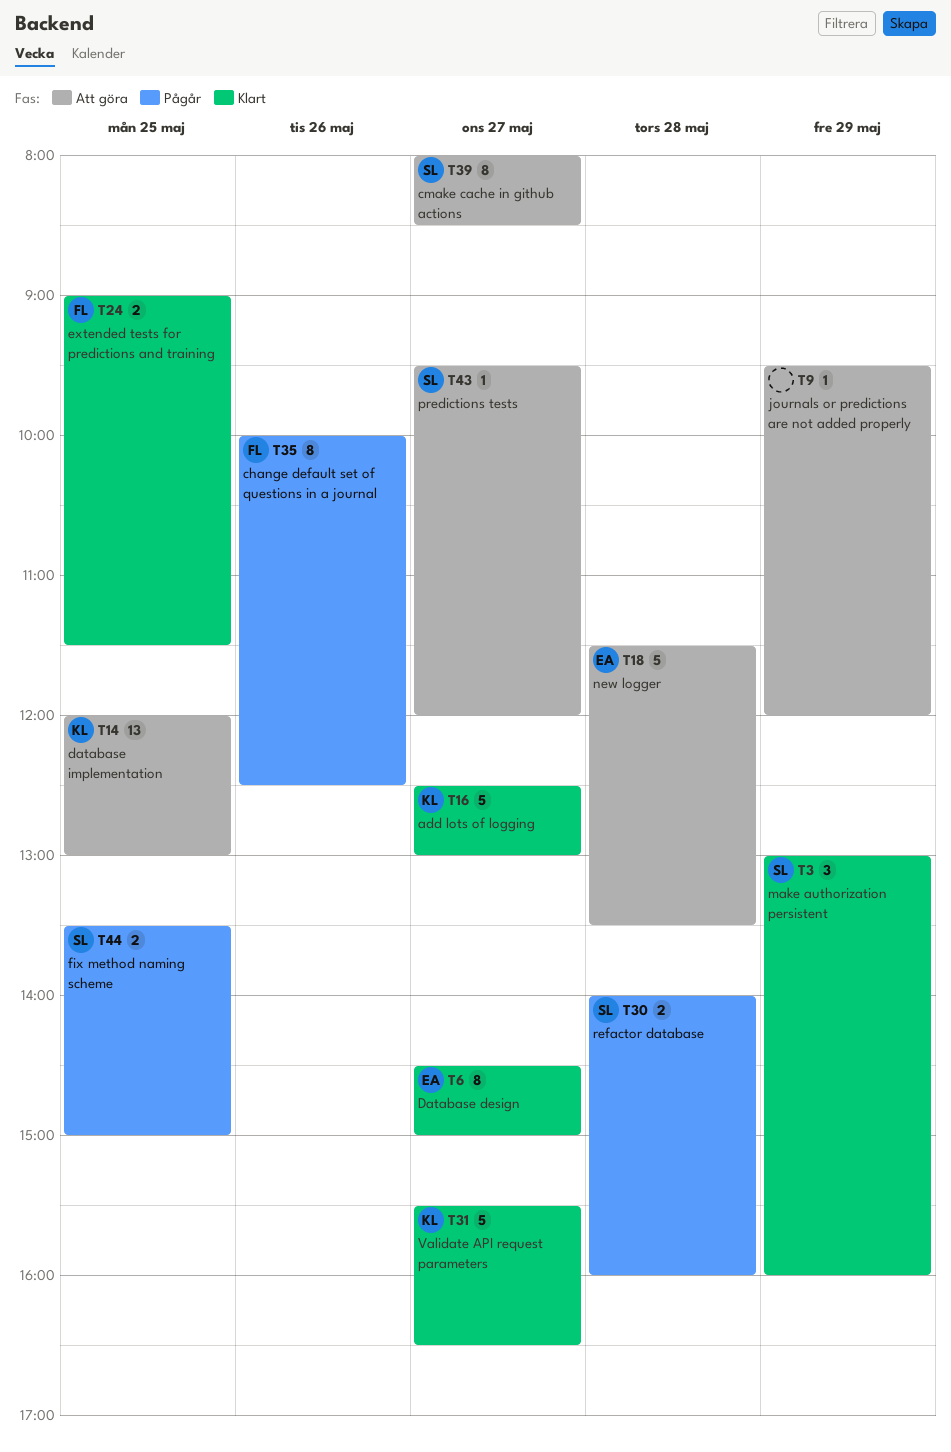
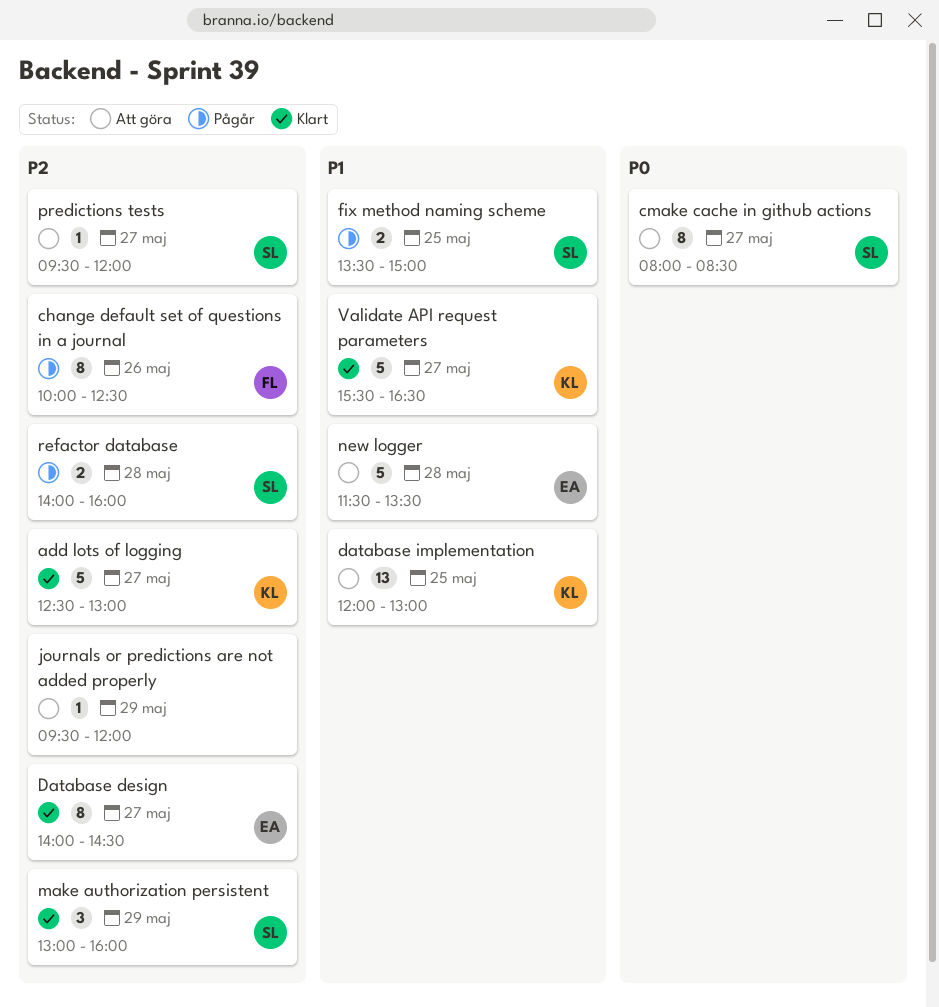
Database design, begins: 14:30 -> 14:00
Database design, ends: 15:00 -> 14:30
extended tests for predictions and training: present -> none

